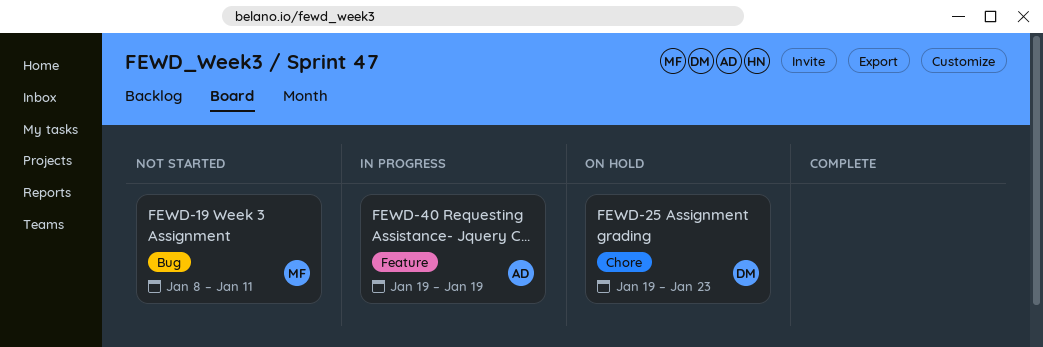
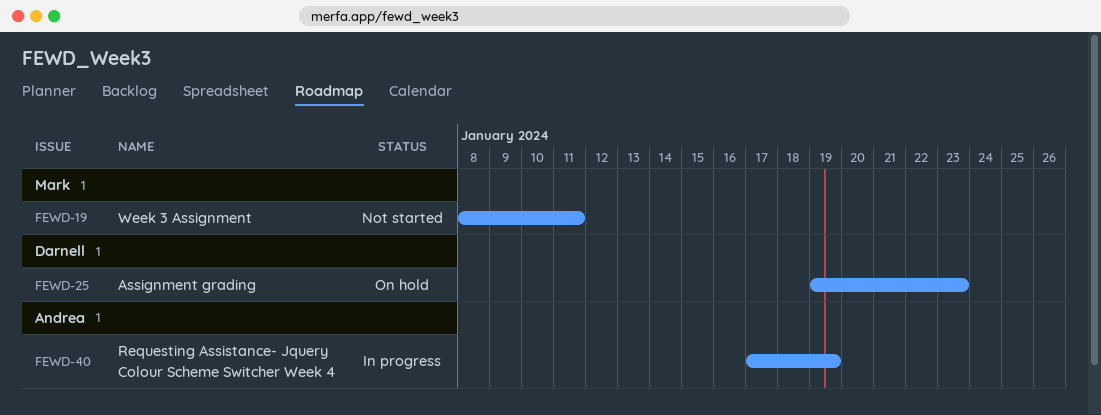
FEWD-40, start: Jan 19 -> Jan 17

